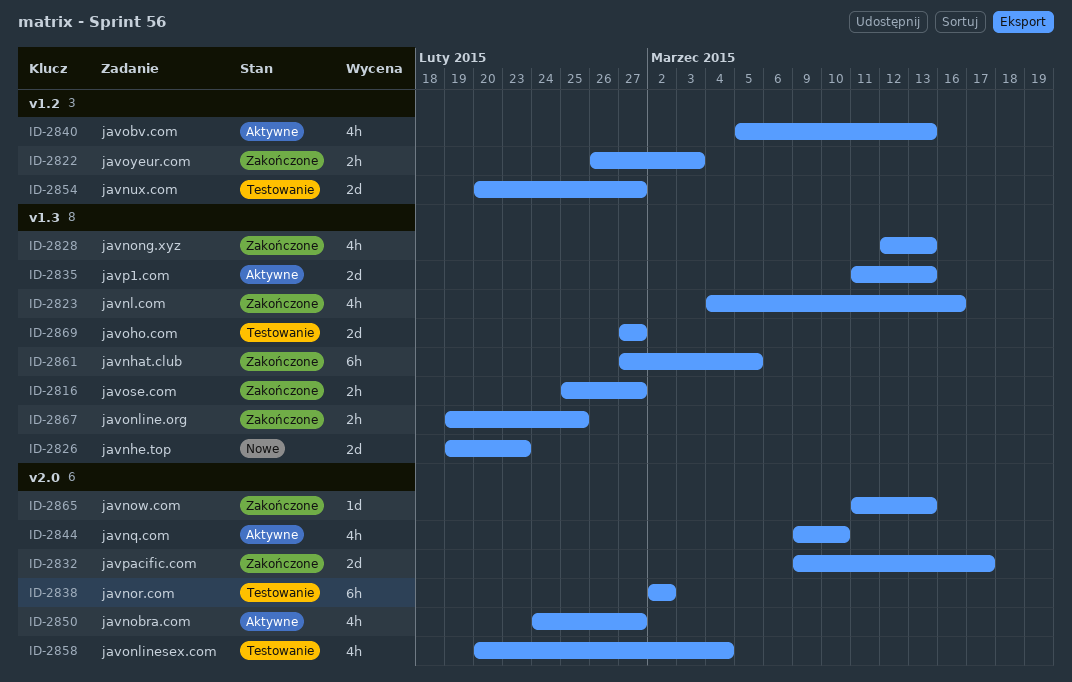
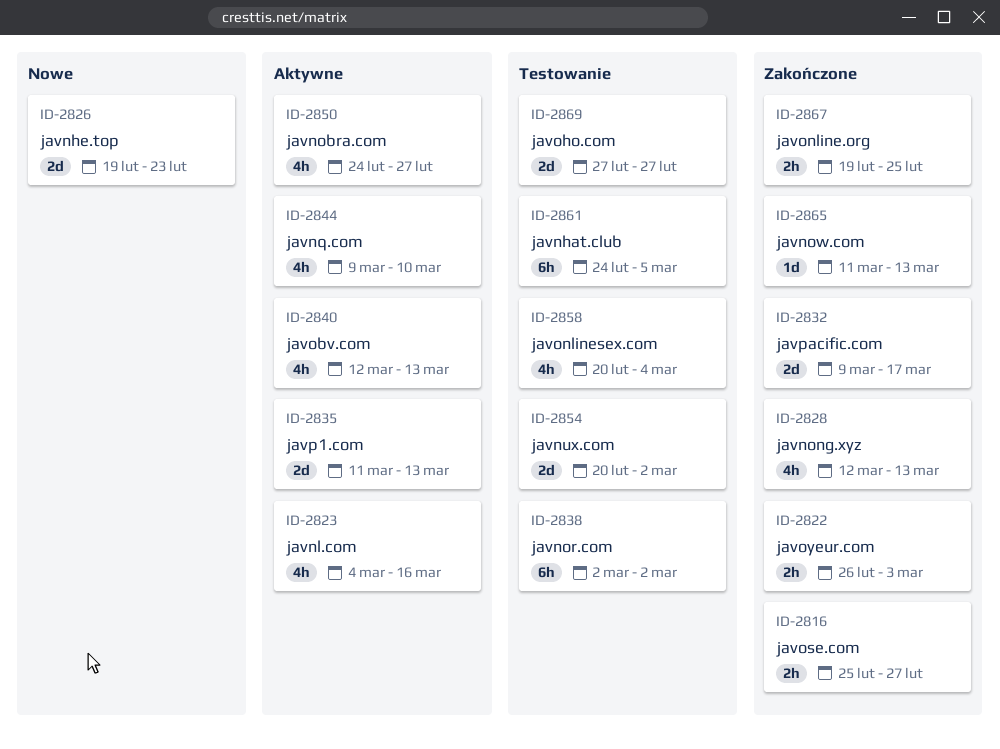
ID-2823, status: Zakończone -> Aktywne
ID-2840, start: Mar 5 -> Mar 12
ID-2854, due: Feb 27 -> Mar 2
ID-2861, status: Zakończone -> Testowanie
ID-2861, start: Feb 27 -> Feb 24

